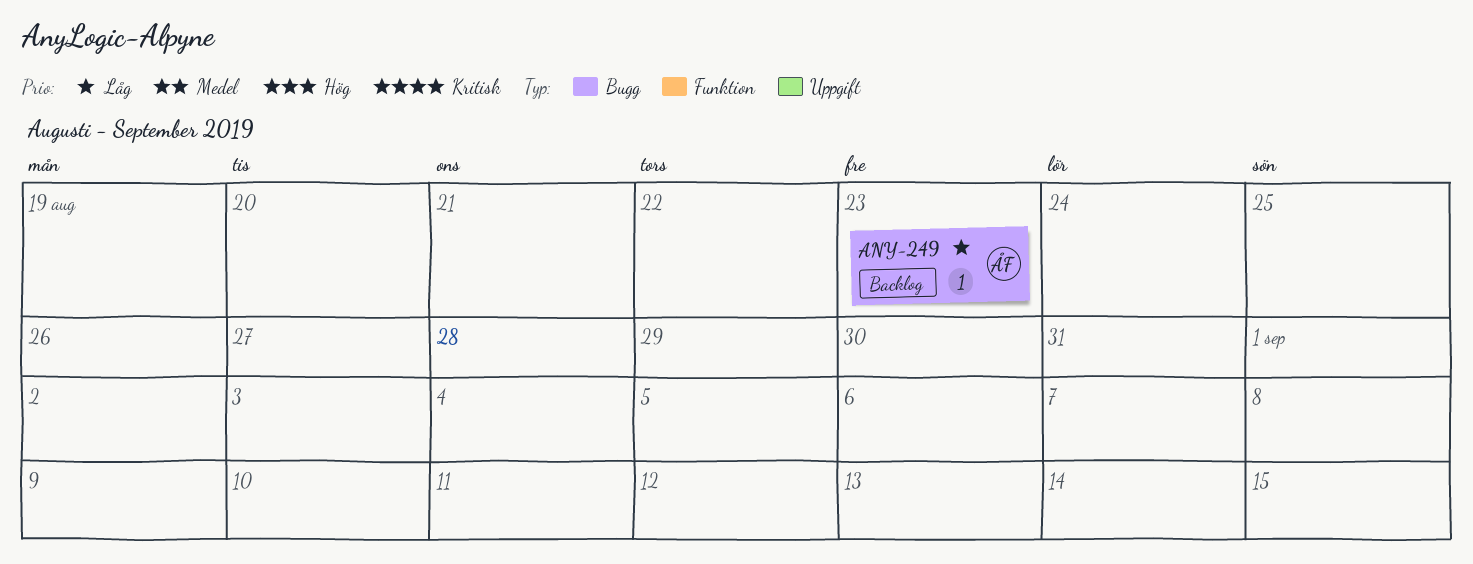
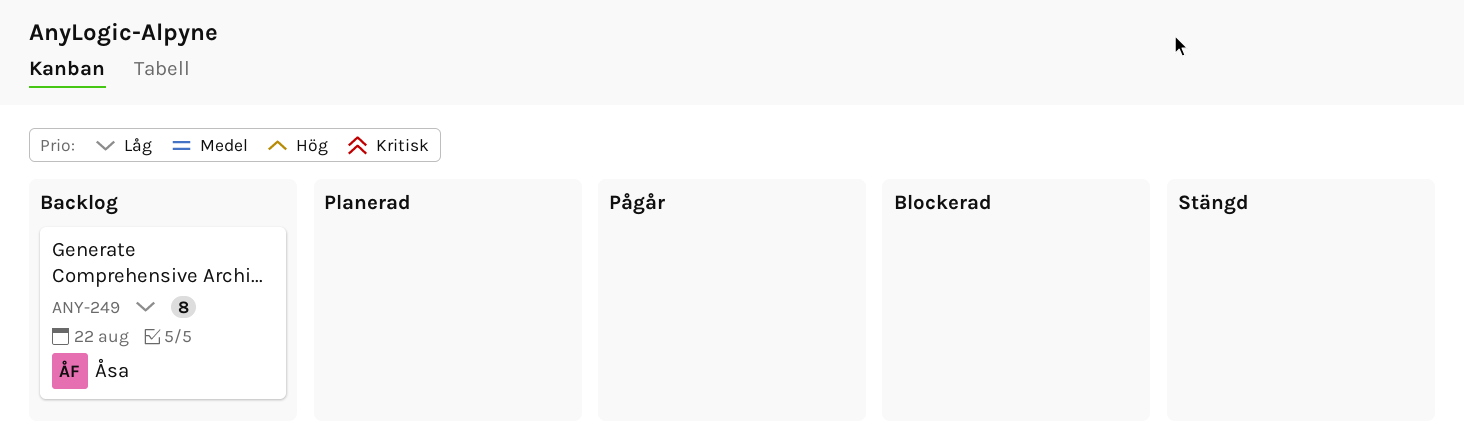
ANY-249, estimate: 1 -> 8
ANY-249, due: Aug 23 -> Aug 22

